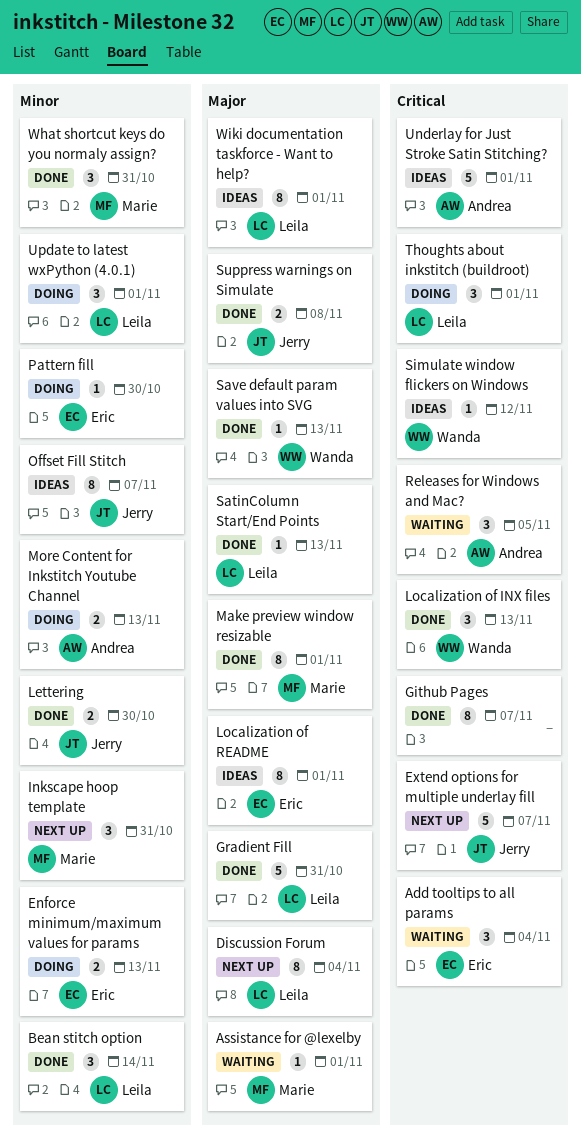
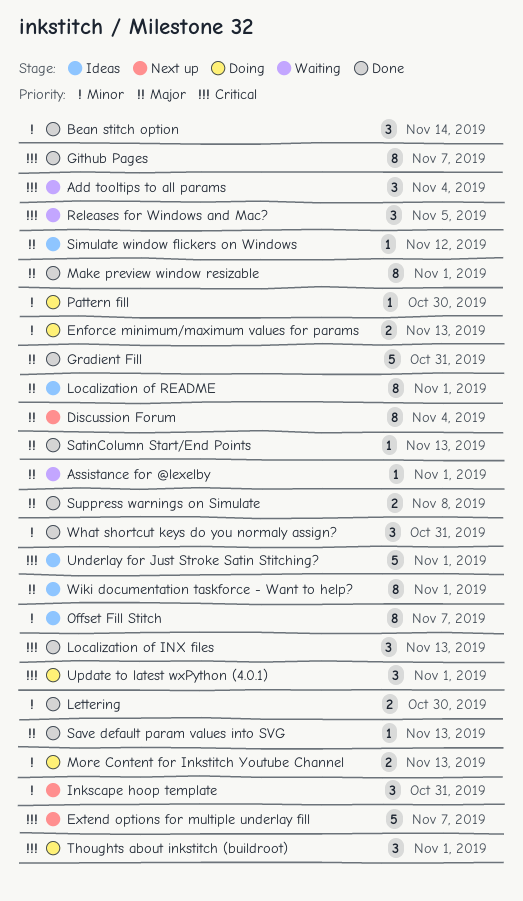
Simulate window flickers on Windows, priority: Critical -> Major
Update to latest wxPython (4.0.1), priority: Minor -> Critical

